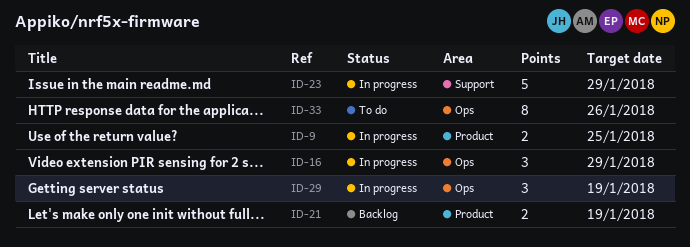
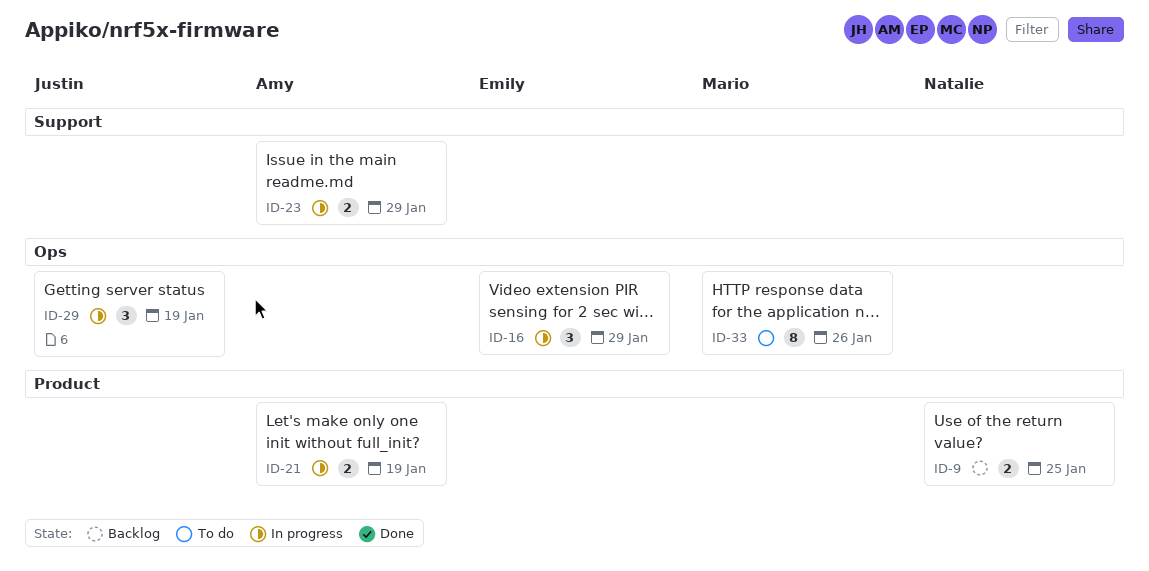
ID-9, status: In progress -> Backlog
ID-21, status: Backlog -> In progress
ID-23, estimate: 5 -> 2

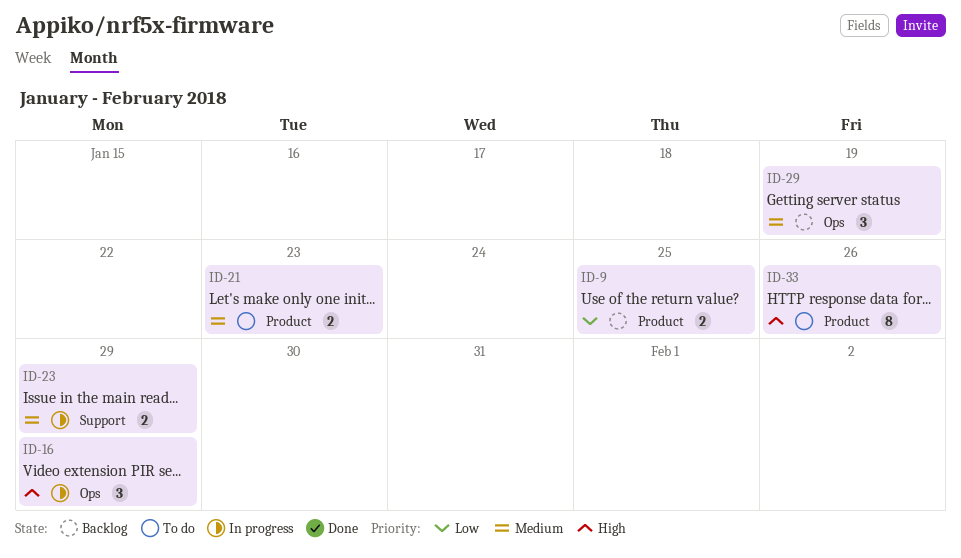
ID-21, status: In progress -> To do
ID-21, due: Jan 19 -> Jan 23
ID-29, status: In progress -> Backlog
ID-33, label: Ops -> Product

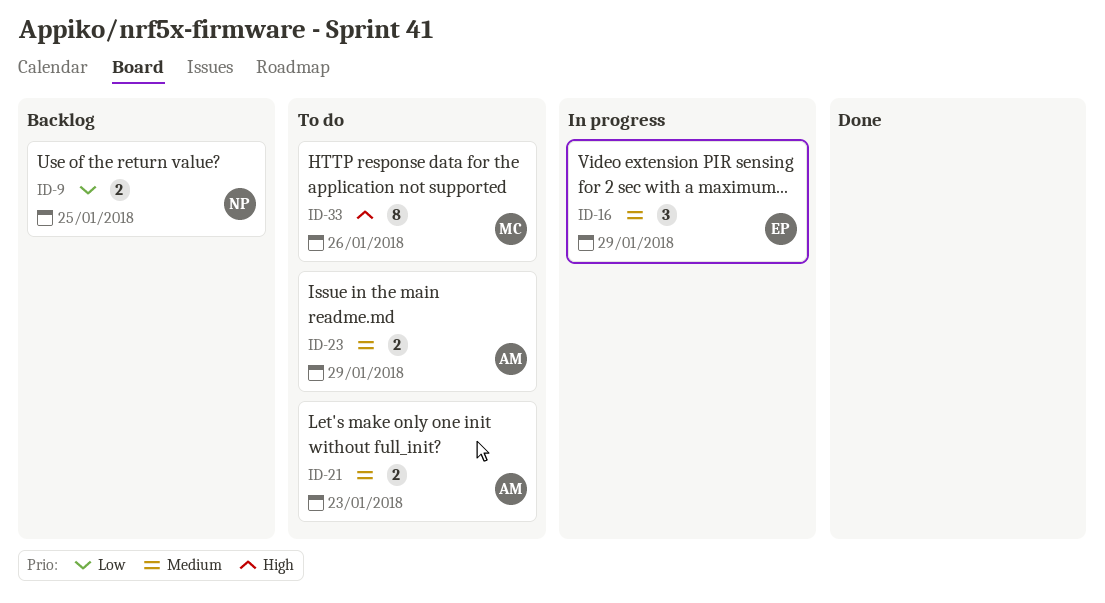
ID-16, priority: High -> Medium
ID-23, status: In progress -> To do
ID-29: present -> none

